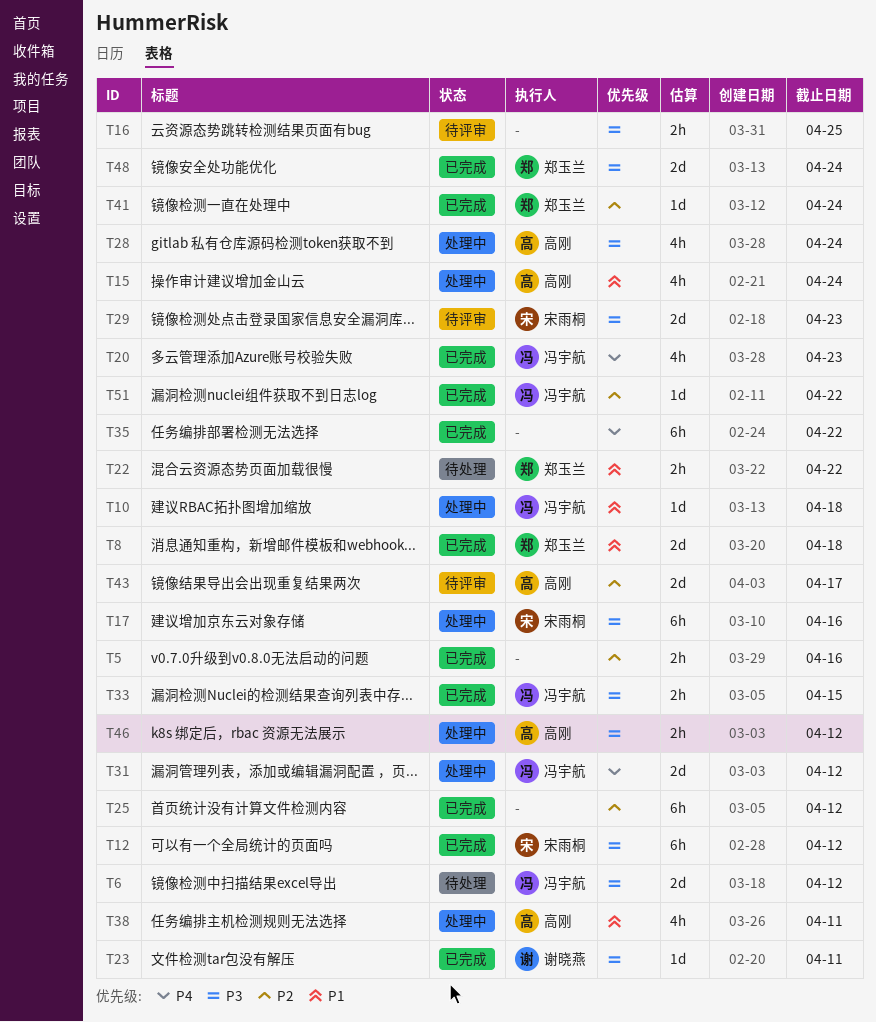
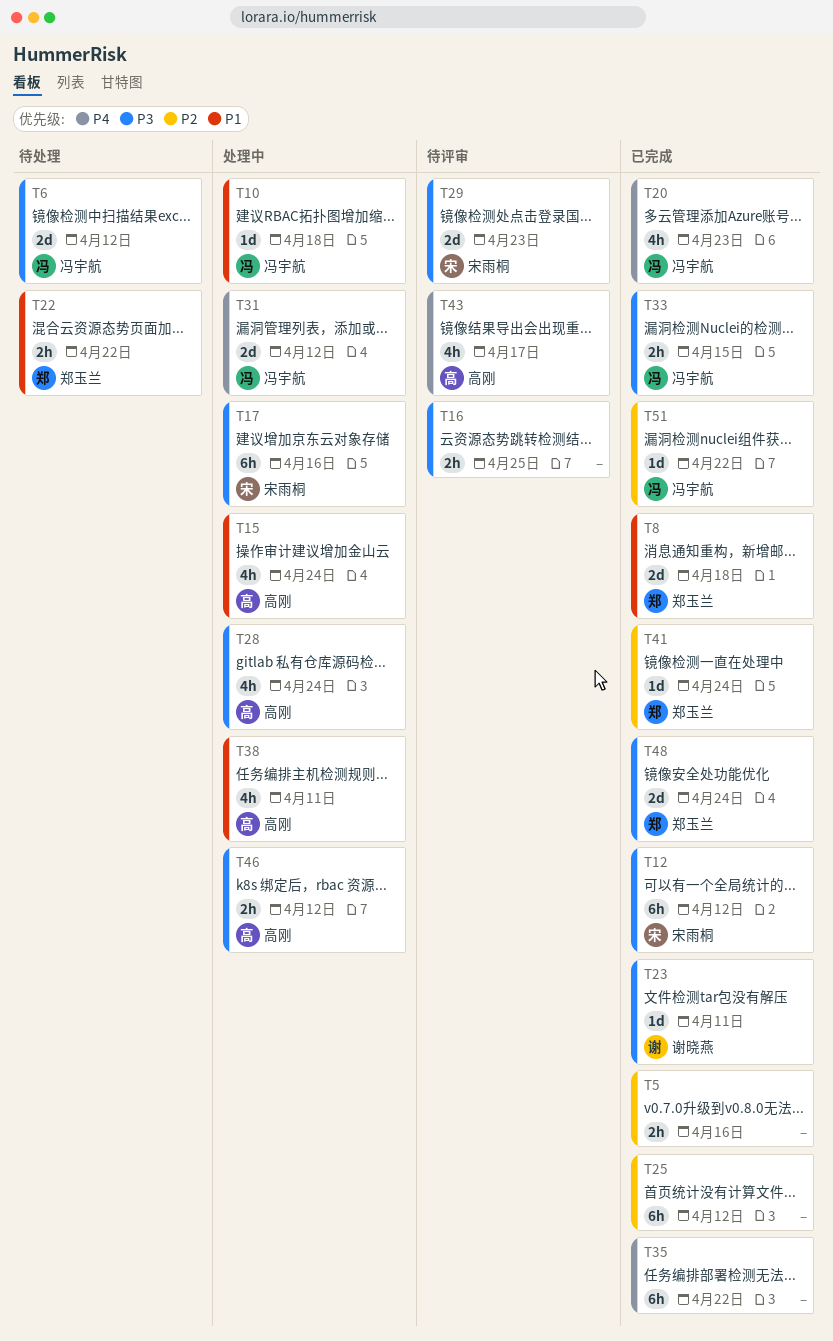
T43, priority: P2 -> P4
T43, estimate: 2d -> 4h

